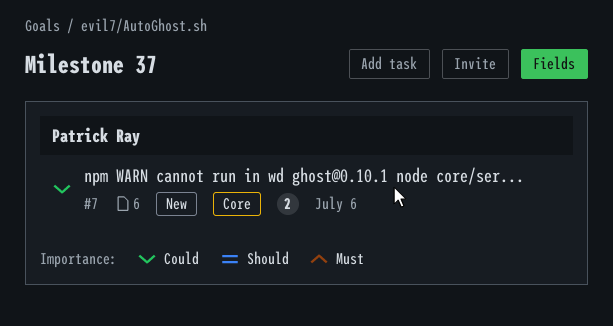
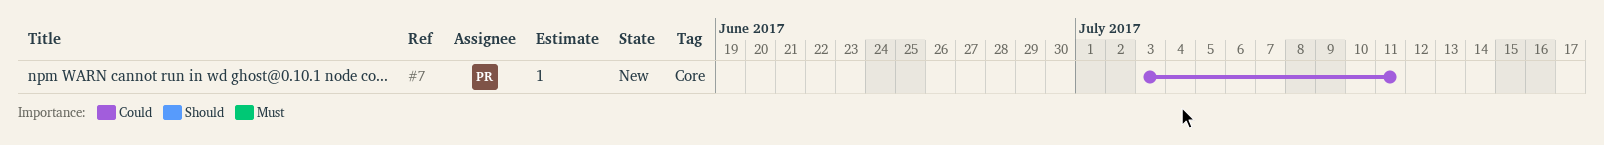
#7, estimate: 2 -> 1
#7, due: Jul 6 -> Jul 11

